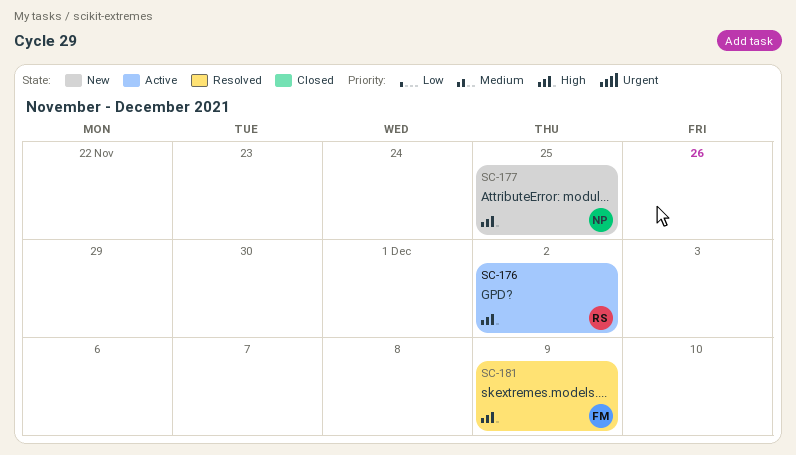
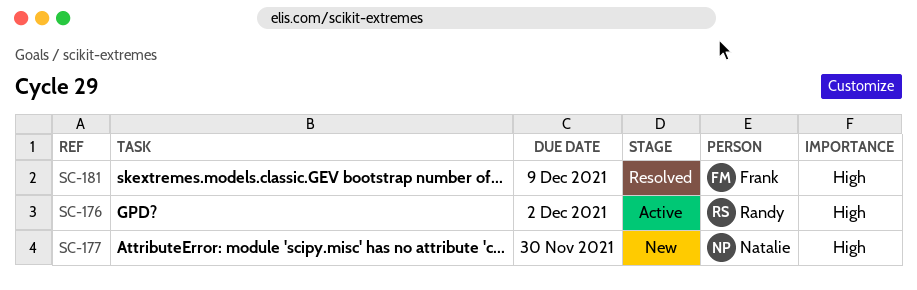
SC-177, due: Nov 25 -> Nov 30

